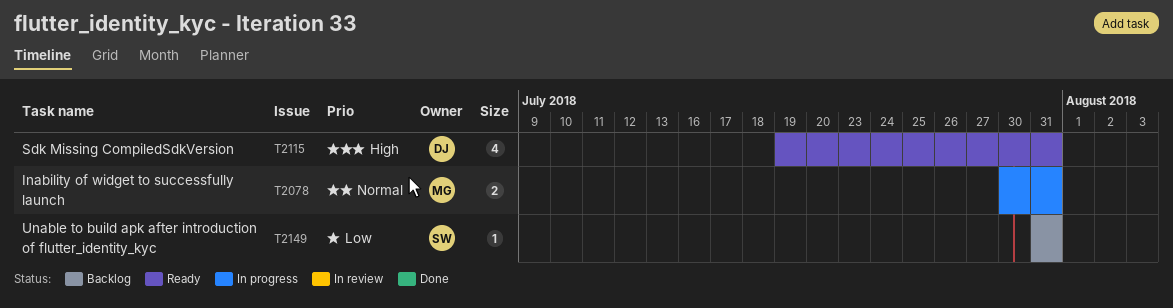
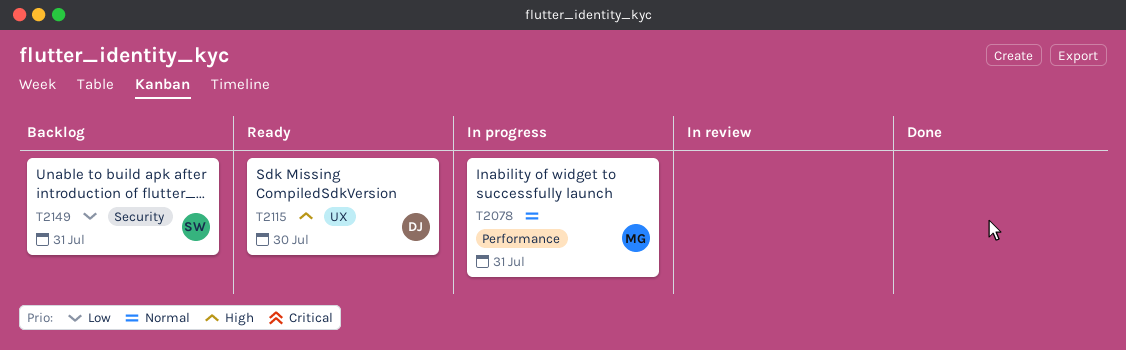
T2115, due: Jul 31 -> Jul 30

